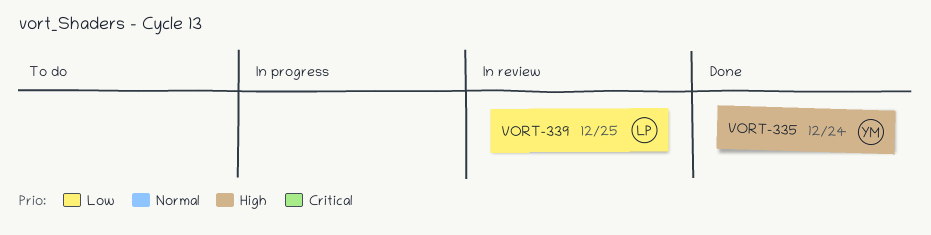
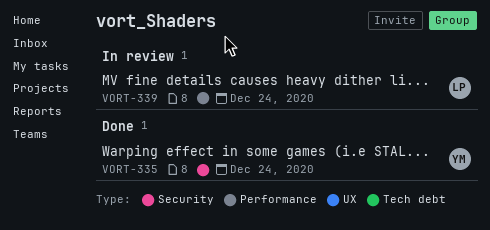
VORT-339, due: Dec 25 -> Dec 24

